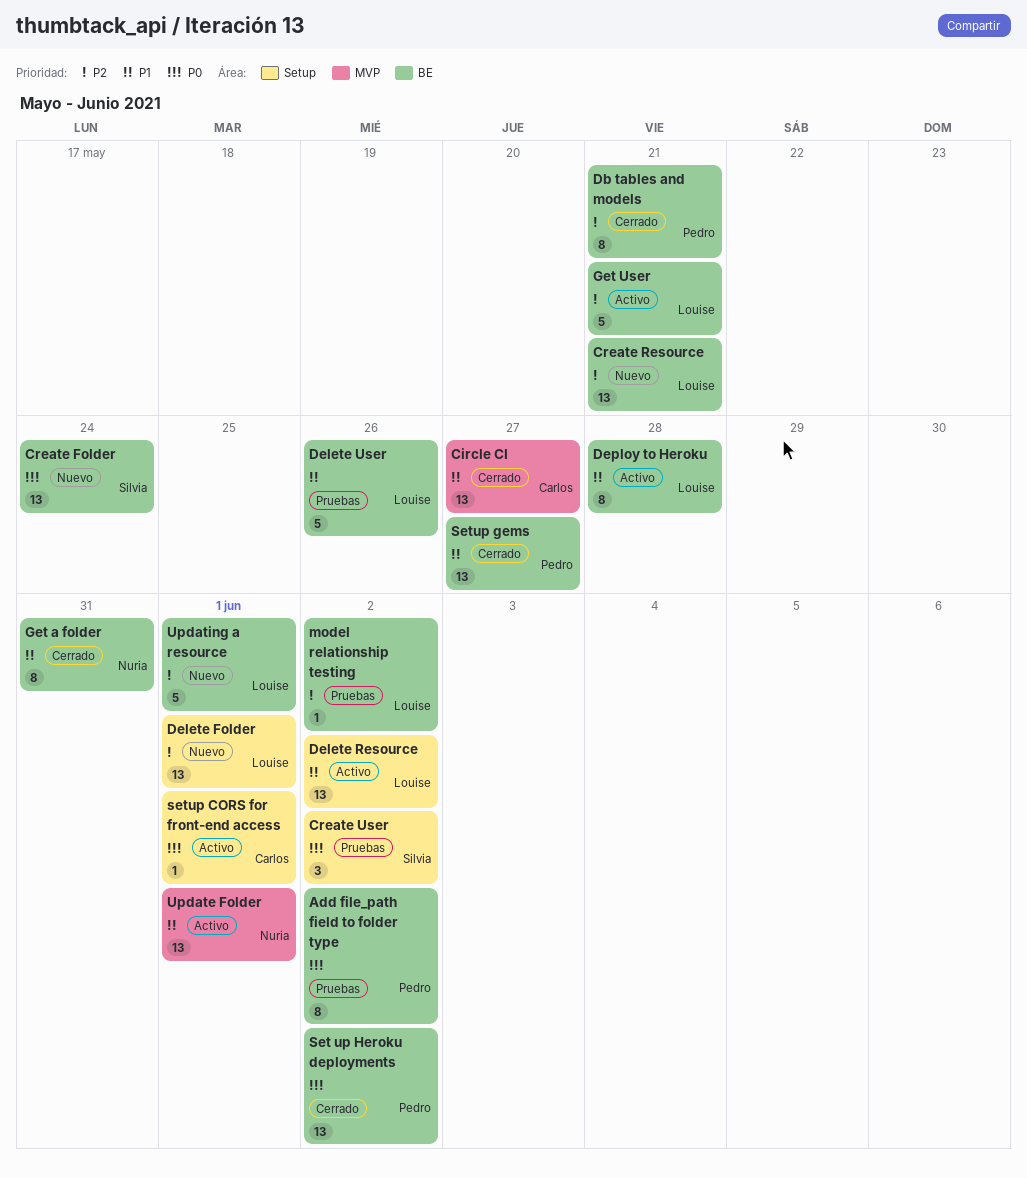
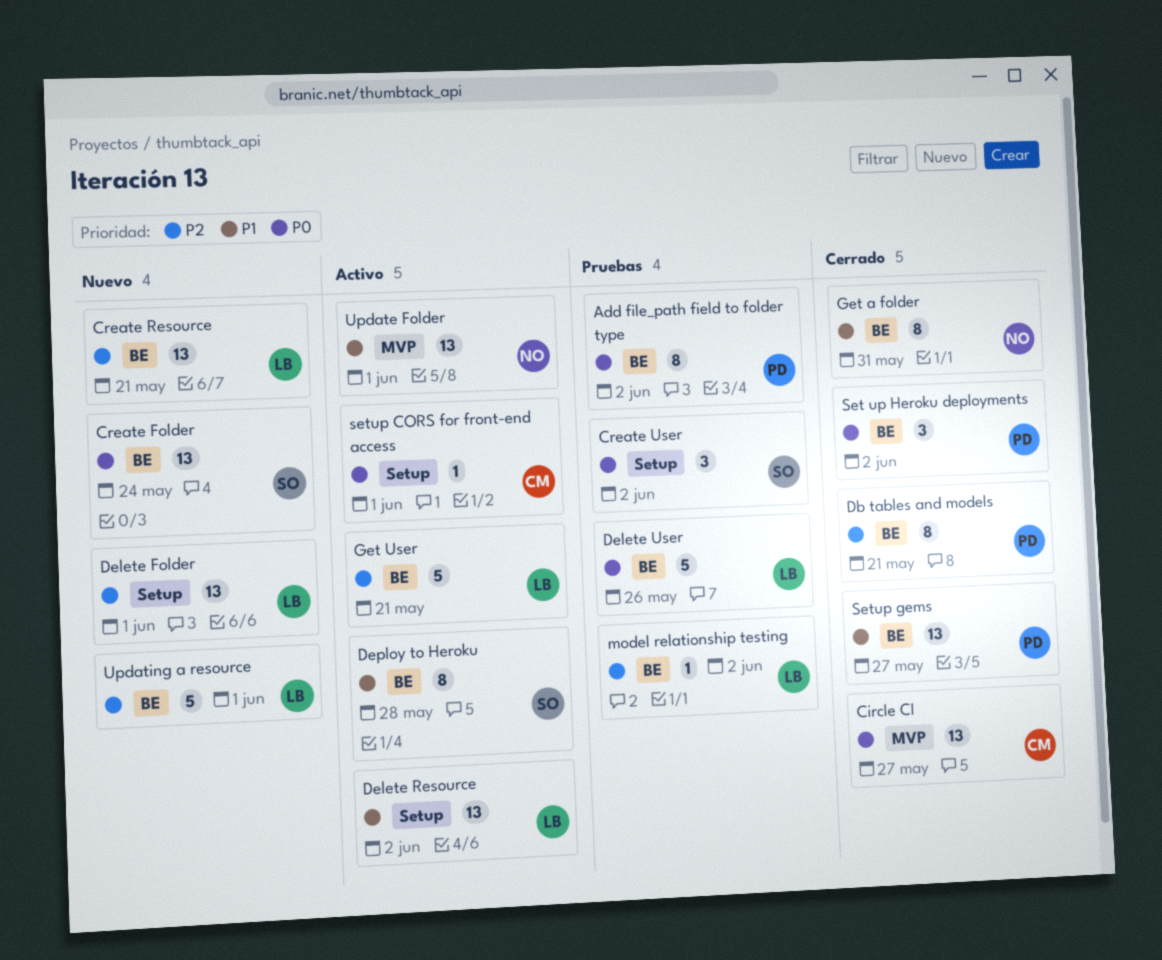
Circle CI, priority: P1 -> P0
Delete User, priority: P1 -> P0
Deploy to Heroku, owner: Louise -> Silvia
Set up Heroku deployments, estimate: 13 -> 3

